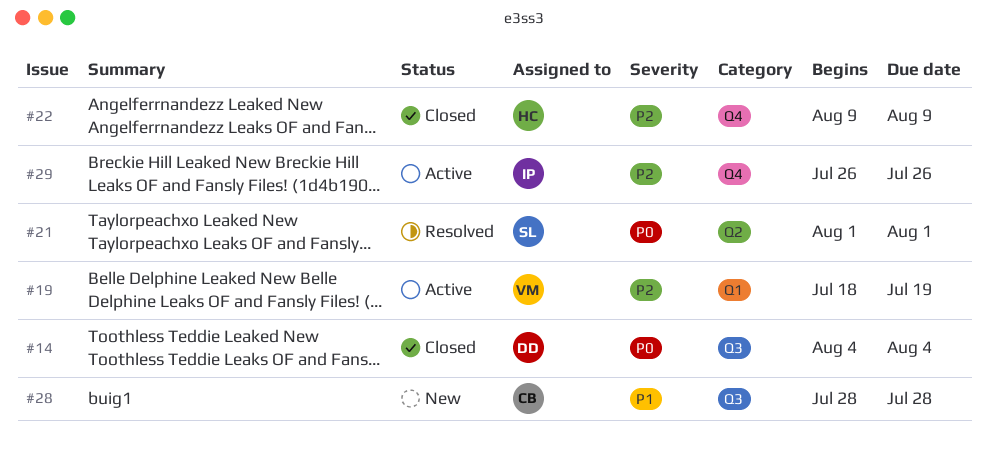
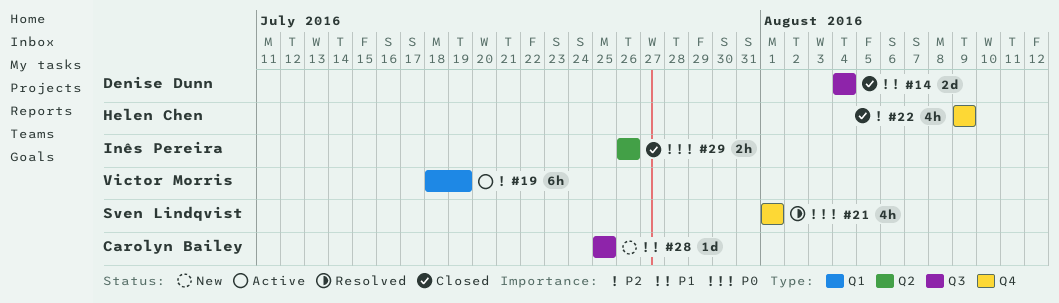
#14, priority: P0 -> P1
#21, label: Q2 -> Q4
#28, start: Jul 28 -> Jul 25
#28, due: Jul 28 -> Jul 25
#29, status: Active -> Closed
#29, priority: P2 -> P0
#29, label: Q4 -> Q2

